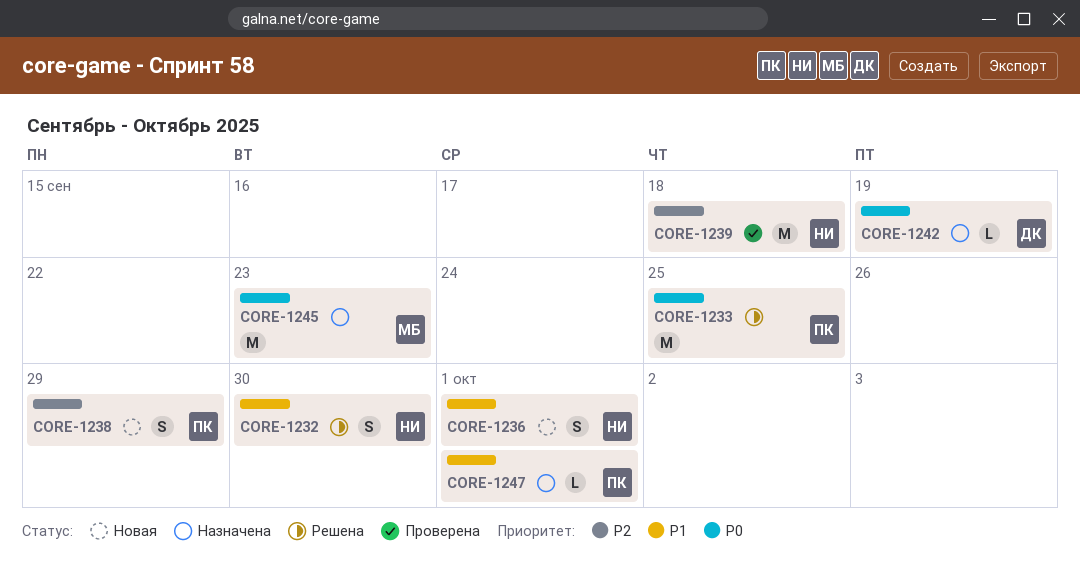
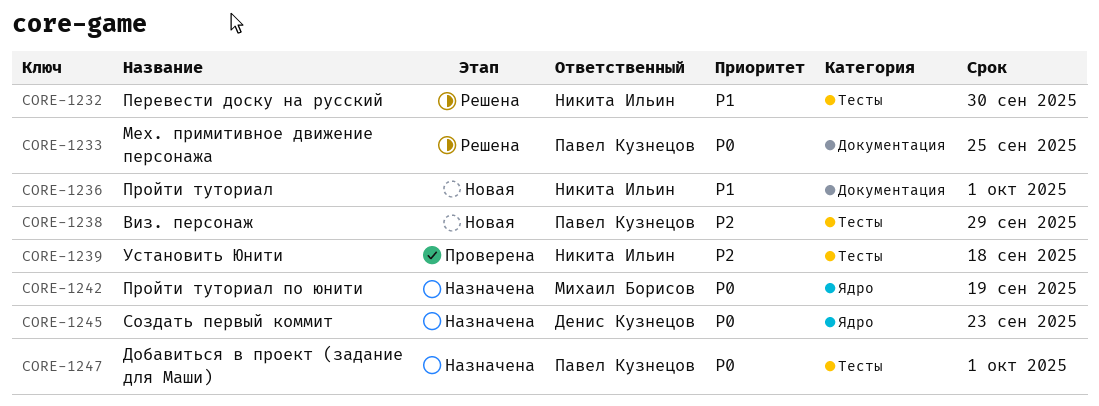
CORE-1242, owner: Денис Кузнецов -> Михаил Борисов
CORE-1245, owner: Михаил Борисов -> Денис Кузнецов
CORE-1247, priority: P1 -> P0

